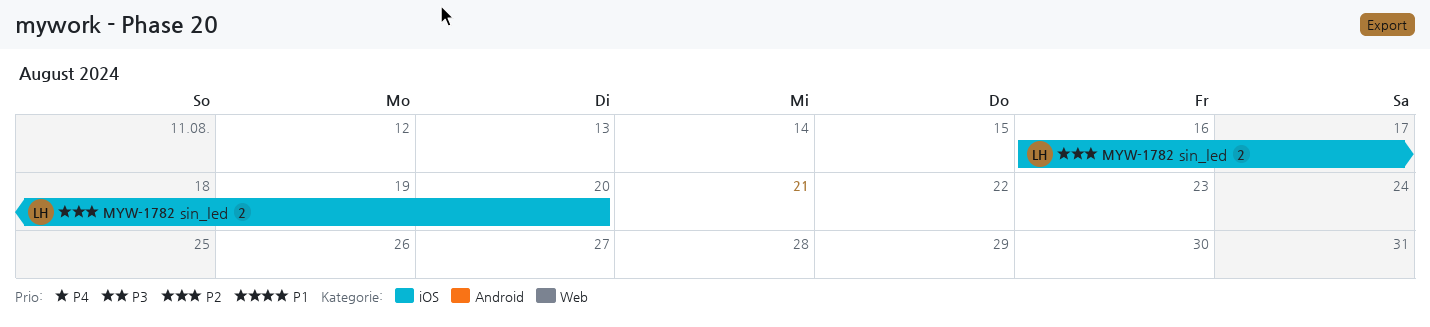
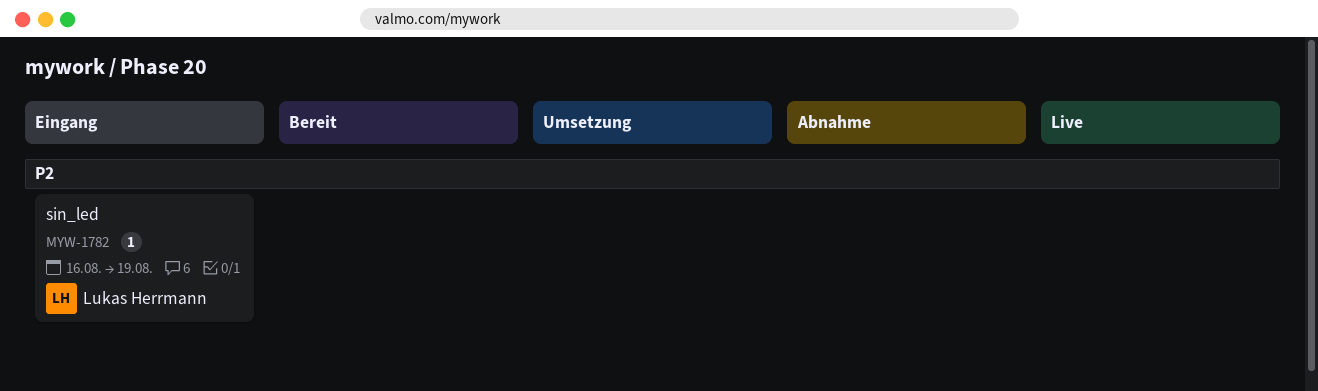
MYW-1782, estimate: 2 -> 1
MYW-1782, due: Aug 20 -> Aug 19

